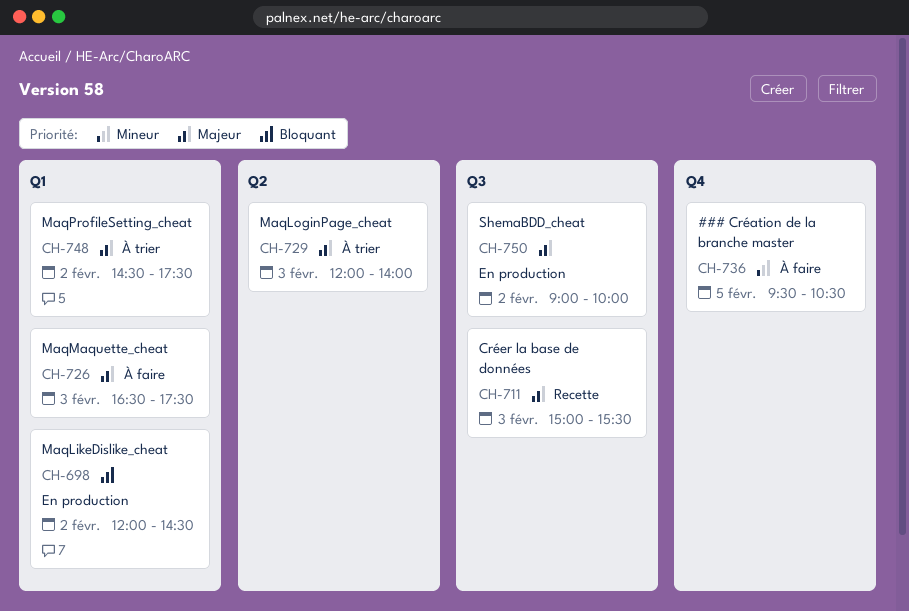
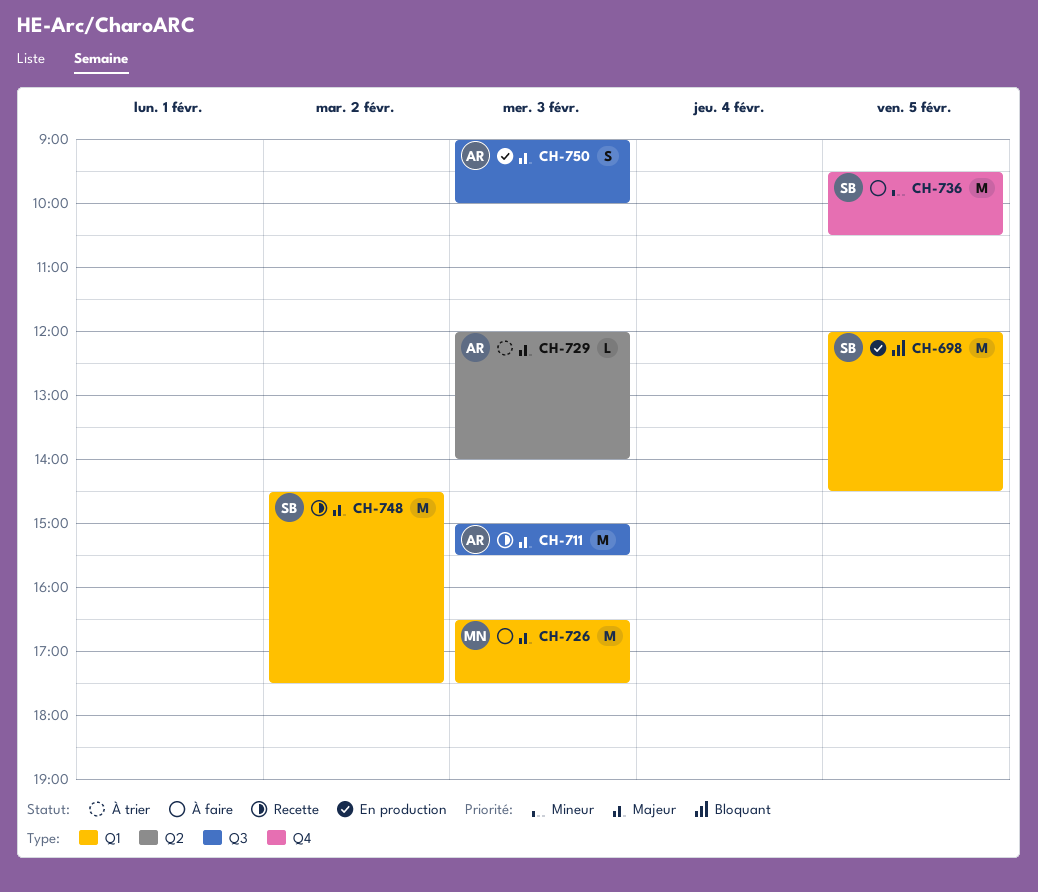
CH-698, day: Feb 2 -> Feb 5
CH-748, status: À trier -> Recette
CH-750, day: Feb 2 -> Feb 3

